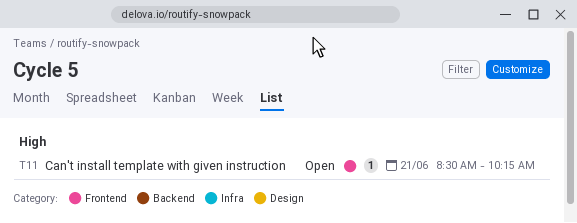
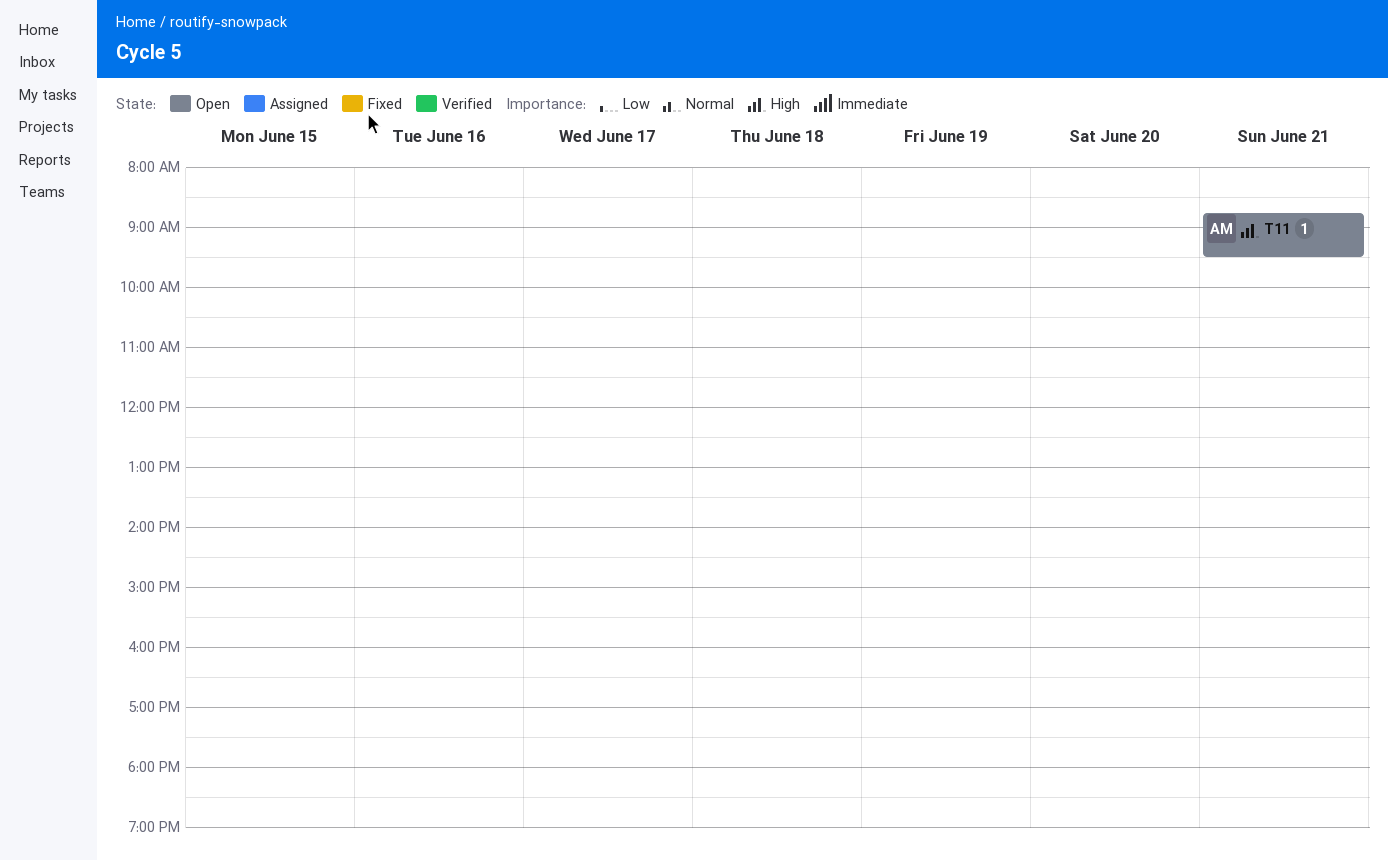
T11, begins: 08:30 -> 08:45
T11, ends: 10:15 -> 09:30

